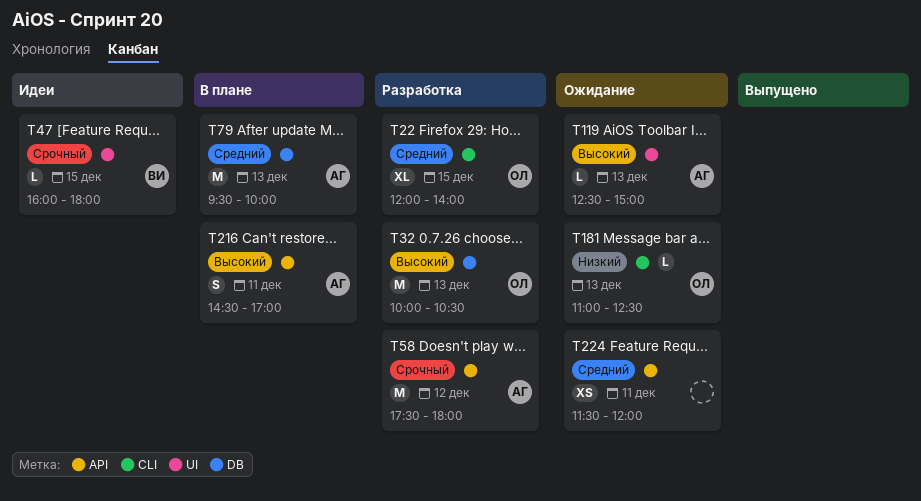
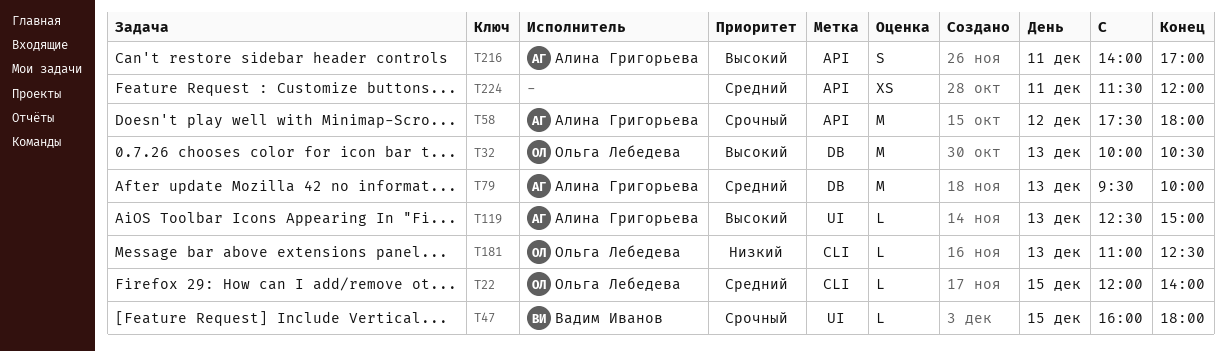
T22, estimate: XL -> L
T216, begins: 14:30 -> 14:00

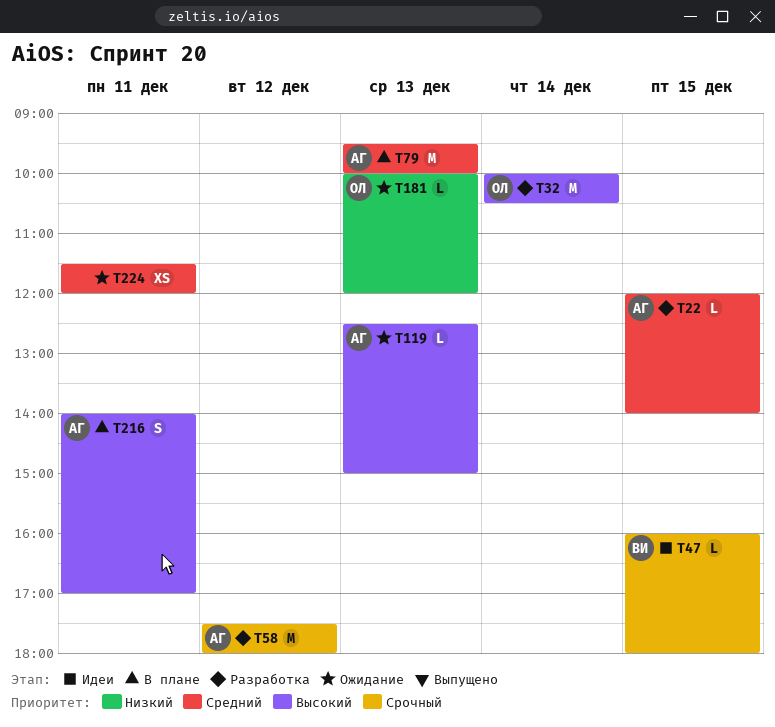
T22, owner: Ольга Лебедева -> Алина Григорьева
T32, day: Dec 13 -> Dec 14
T181, begins: 11:00 -> 10:00
T181, ends: 12:30 -> 12:00

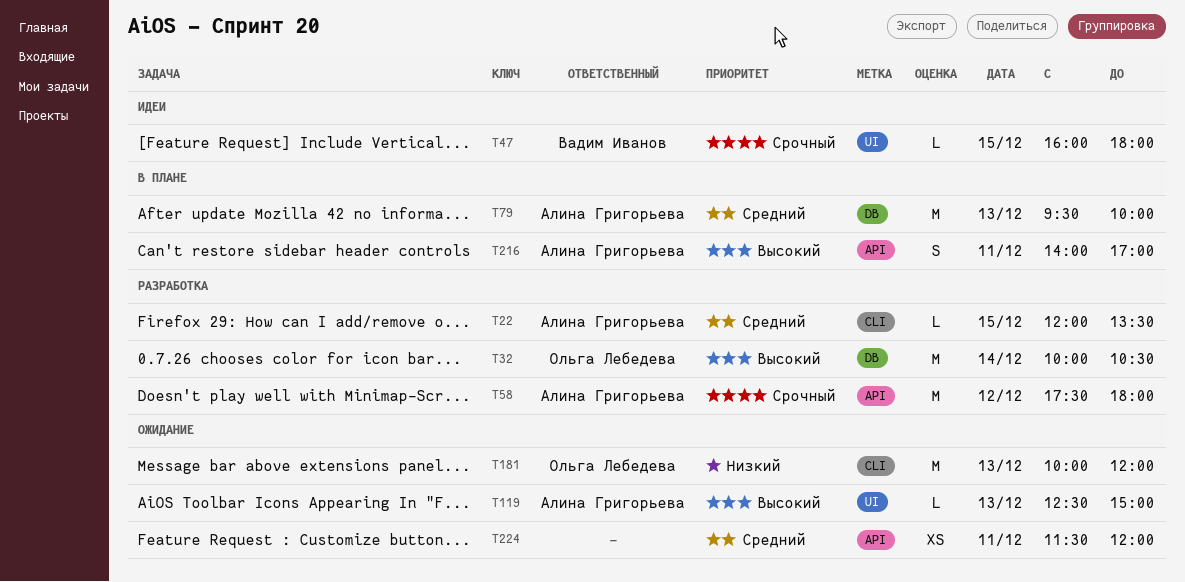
T22, ends: 14:00 -> 13:30
T181, estimate: L -> M

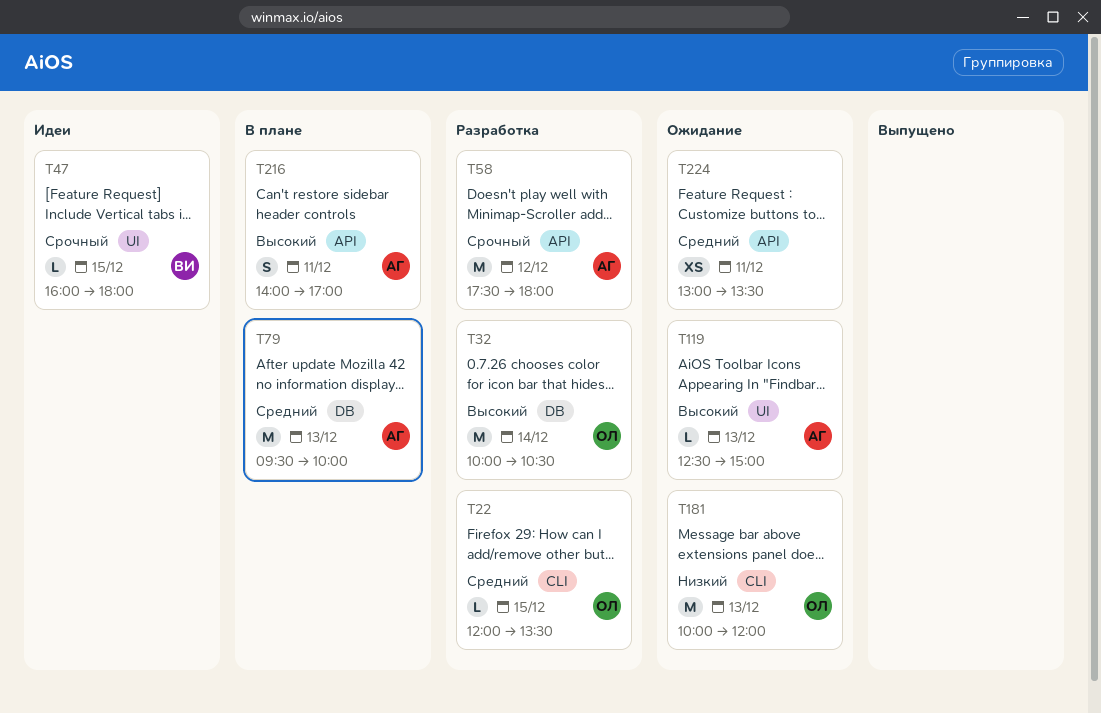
T22, owner: Алина Григорьева -> Ольга Лебедева
T224, begins: 11:30 -> 13:00
T224, ends: 12:00 -> 13:30

